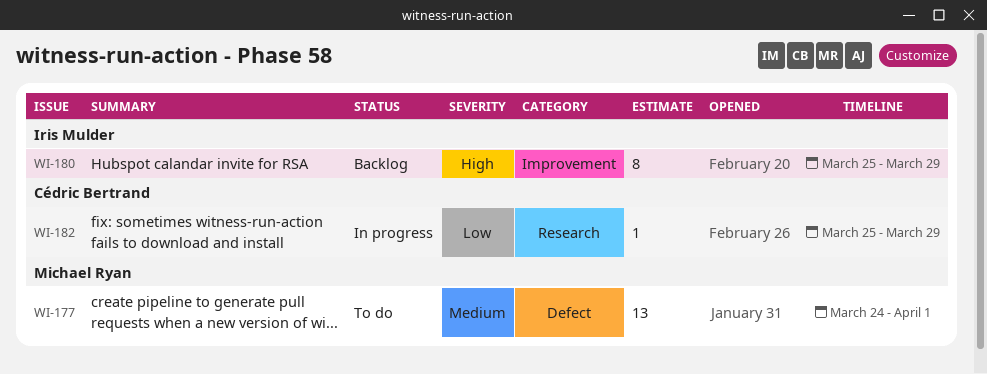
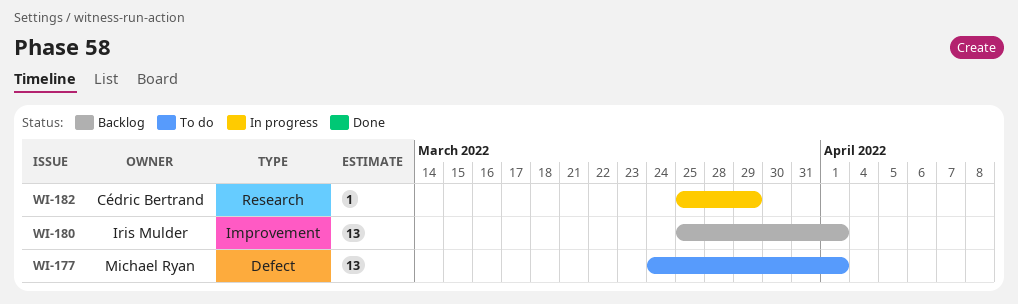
WI-180, estimate: 8 -> 13
WI-180, due: Mar 29 -> Apr 1

